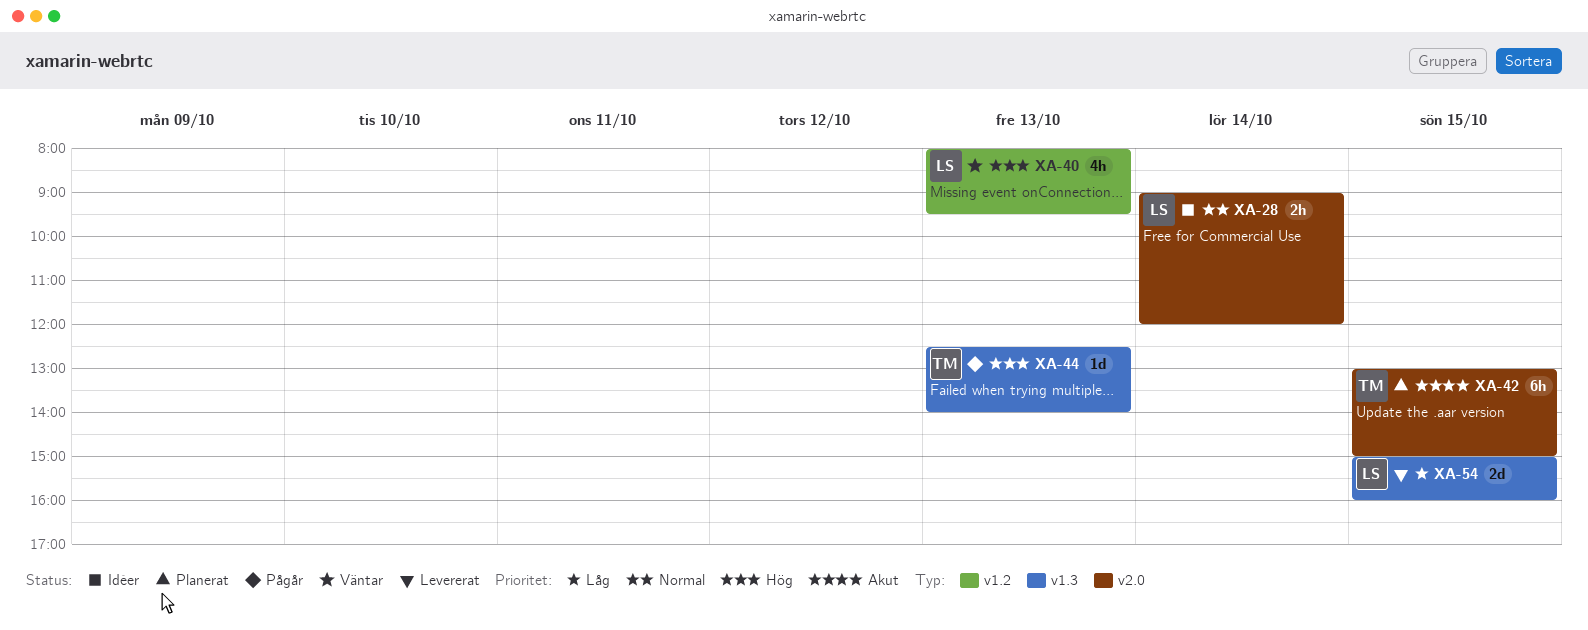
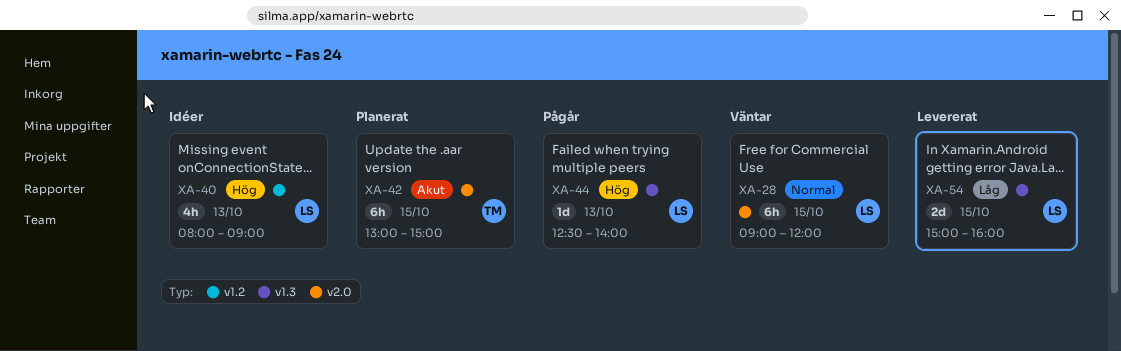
XA-28, status: Idéer -> Väntar
XA-28, estimate: 2h -> 6h
XA-28, day: Oct 14 -> Oct 15
XA-40, status: Väntar -> Idéer
XA-40, ends: 09:30 -> 09:00
XA-44, owner: TM -> LS

